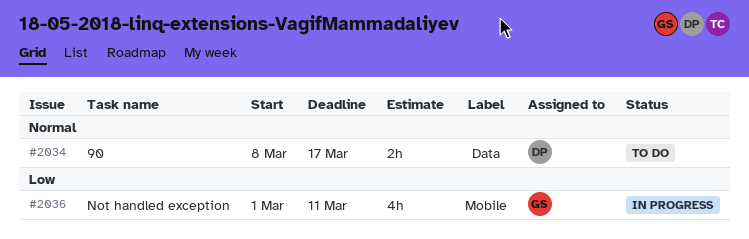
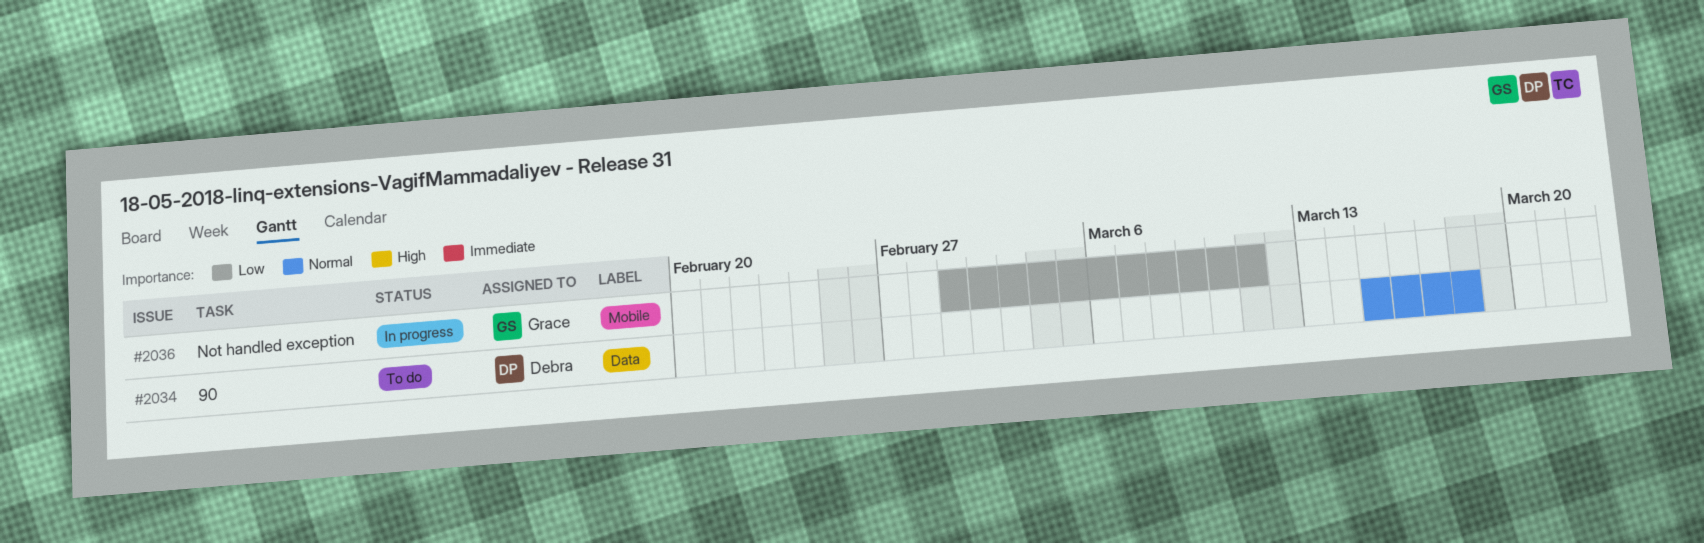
#2034, start: Mar 8 -> Mar 15
#2034, due: Mar 17 -> Mar 18

